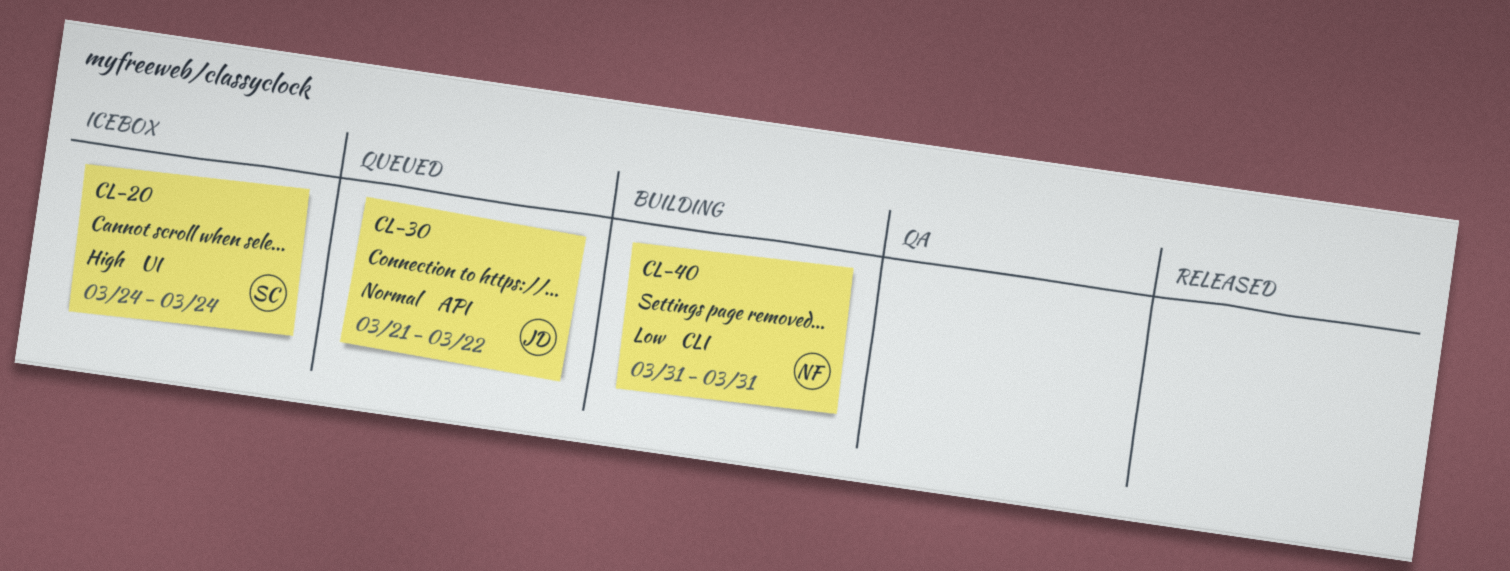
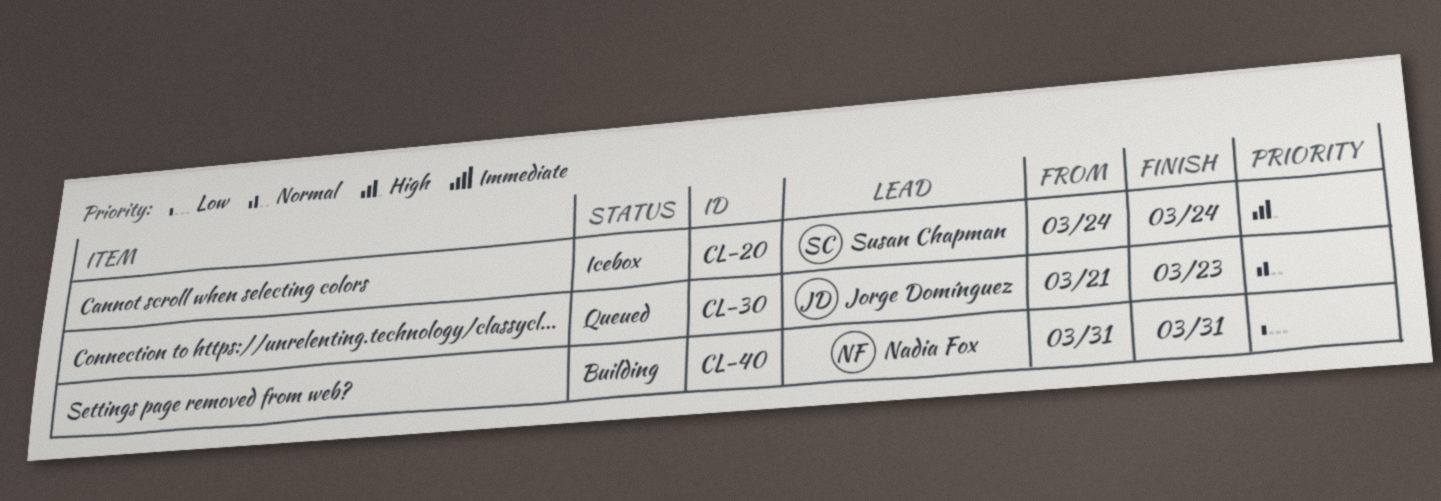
CL-30, due: Mar 22 -> Mar 23

